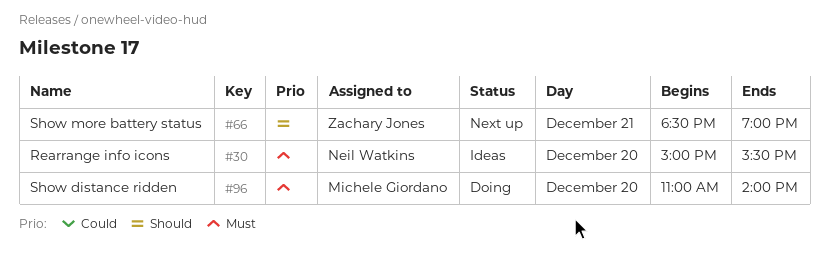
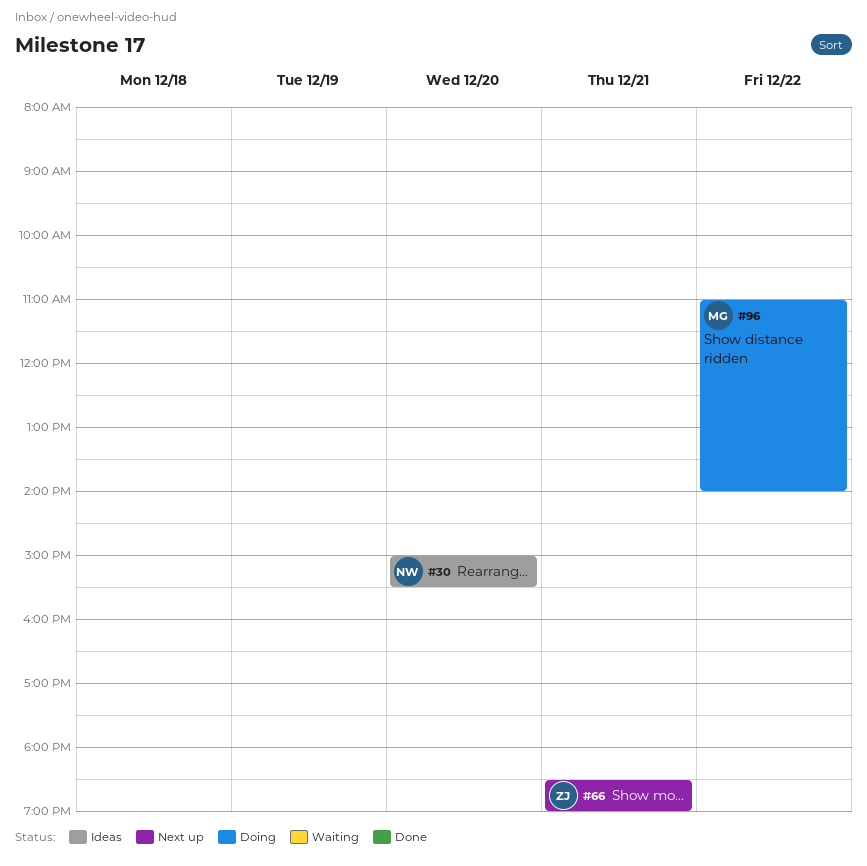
#96, day: Dec 20 -> Dec 22

